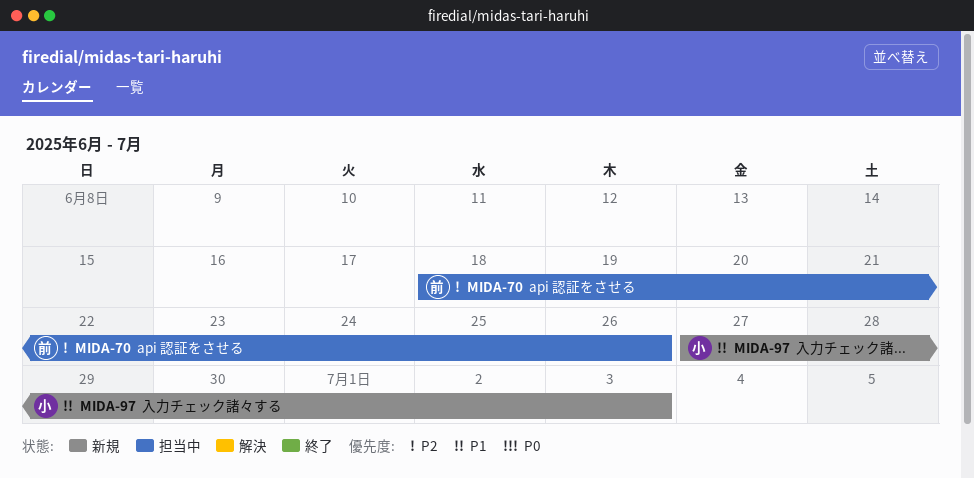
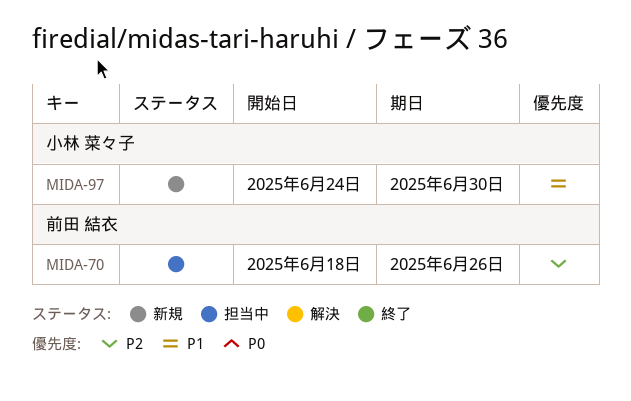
MIDA-97, start: Jun 27 -> Jun 24
MIDA-97, due: Jul 3 -> Jun 30

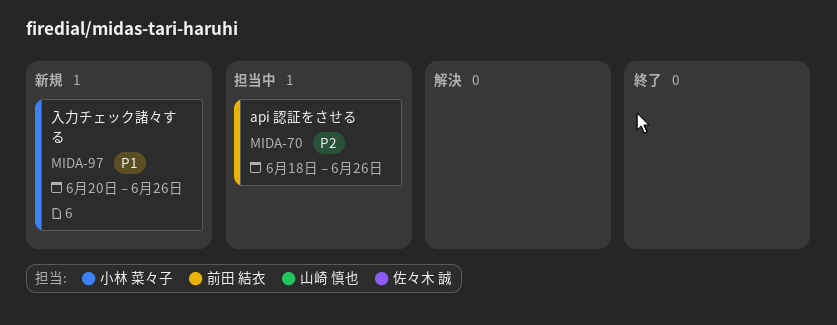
MIDA-97, start: Jun 24 -> Jun 20
MIDA-97, due: Jun 30 -> Jun 26

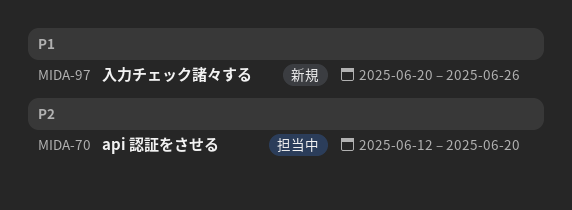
MIDA-70, start: Jun 18 -> Jun 12
MIDA-70, due: Jun 26 -> Jun 20

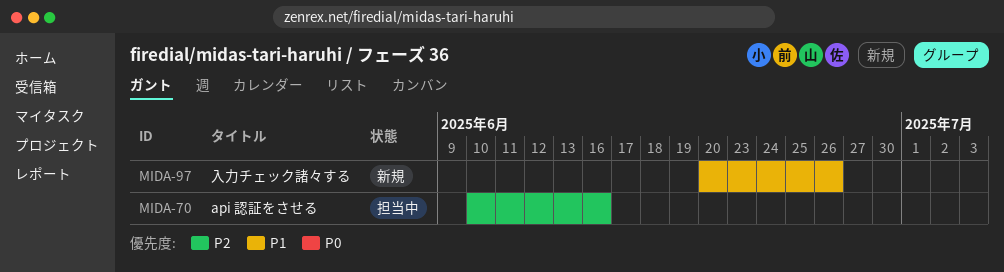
MIDA-70, start: Jun 12 -> Jun 10
MIDA-70, due: Jun 20 -> Jun 16

